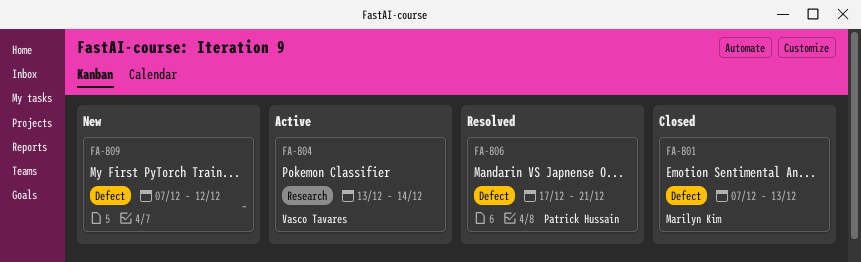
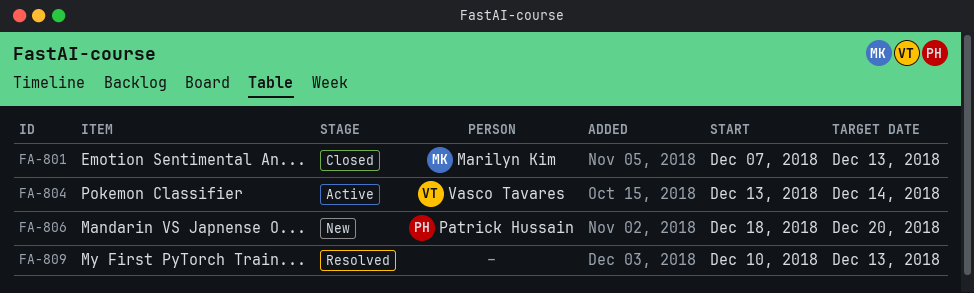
FA-806, status: Resolved -> New
FA-806, start: Dec 17 -> Dec 18
FA-806, due: Dec 21 -> Dec 20
FA-809, status: New -> Resolved
FA-809, start: Dec 7 -> Dec 10
FA-809, due: Dec 12 -> Dec 13

